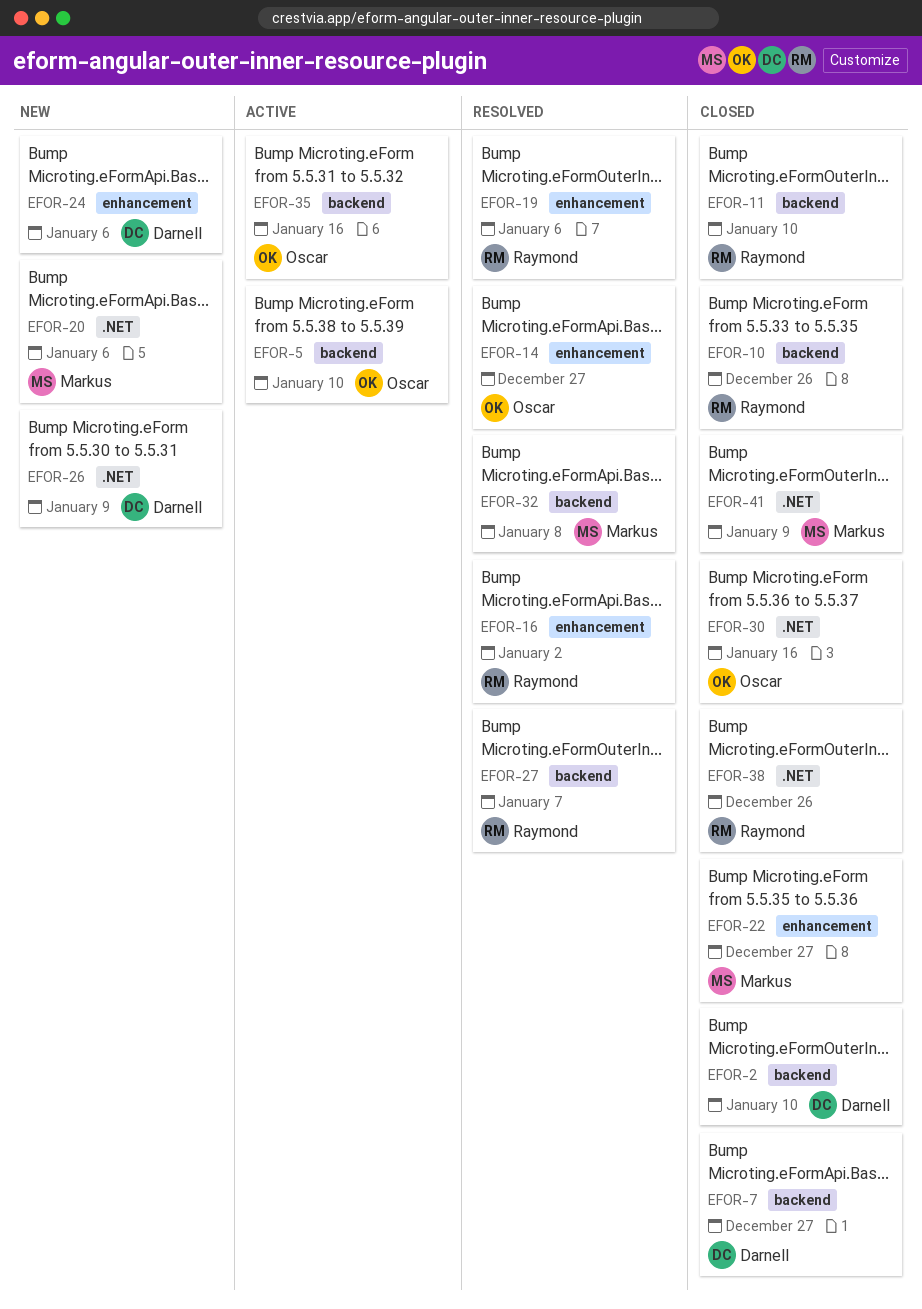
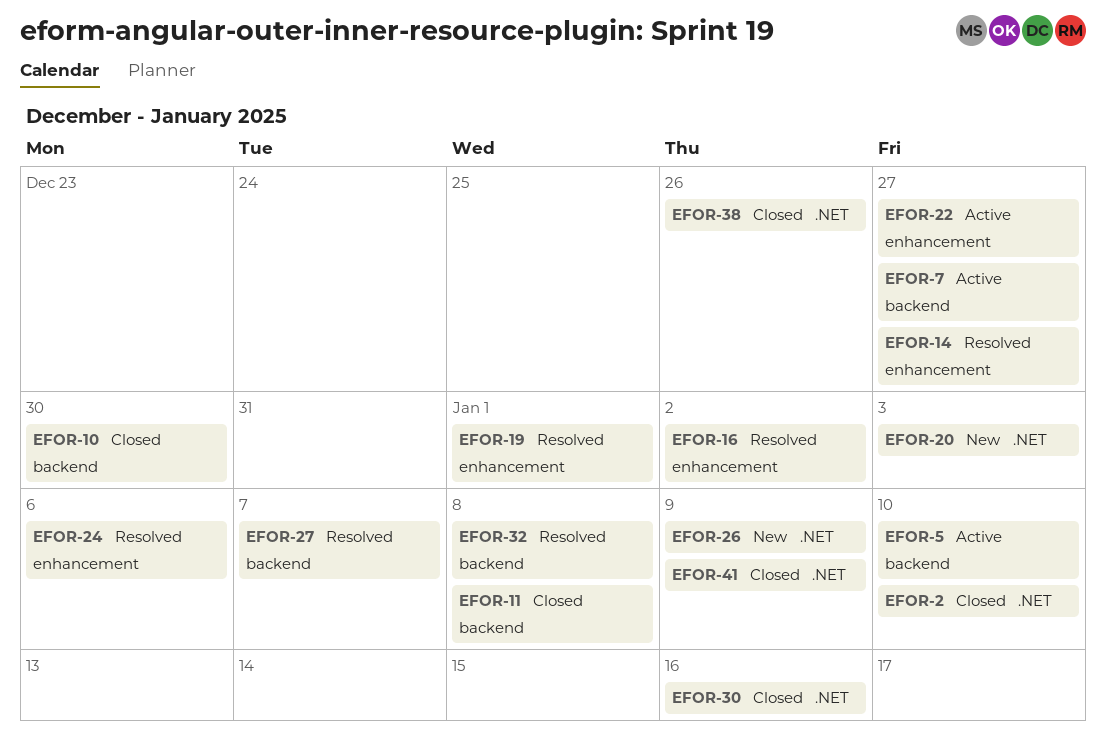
EFOR-2, label: backend -> .NET
EFOR-7, status: Closed -> Active
EFOR-10, due: Dec 26 -> Dec 30
EFOR-11, due: Jan 10 -> Jan 8
EFOR-19, due: Jan 6 -> Jan 1
EFOR-20, due: Jan 6 -> Jan 3
EFOR-22, status: Closed -> Active
EFOR-24, status: New -> Resolved
EFOR-35: present -> none

